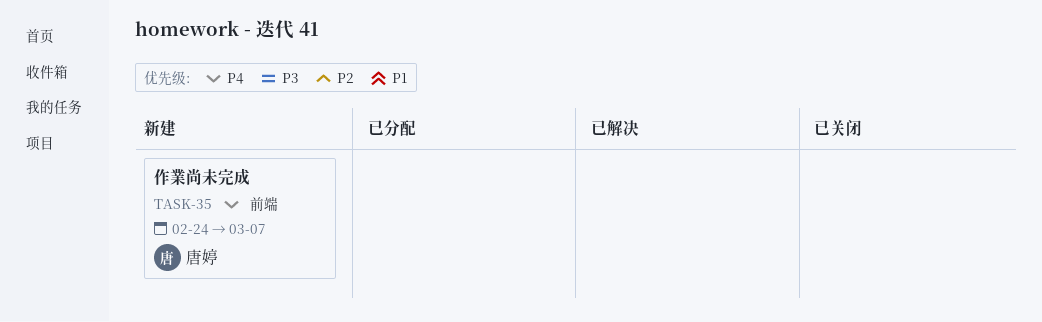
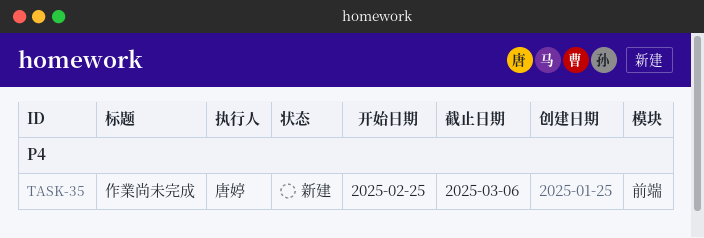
TASK-35, start: Feb 24 -> Feb 25
TASK-35, due: Mar 7 -> Mar 6

